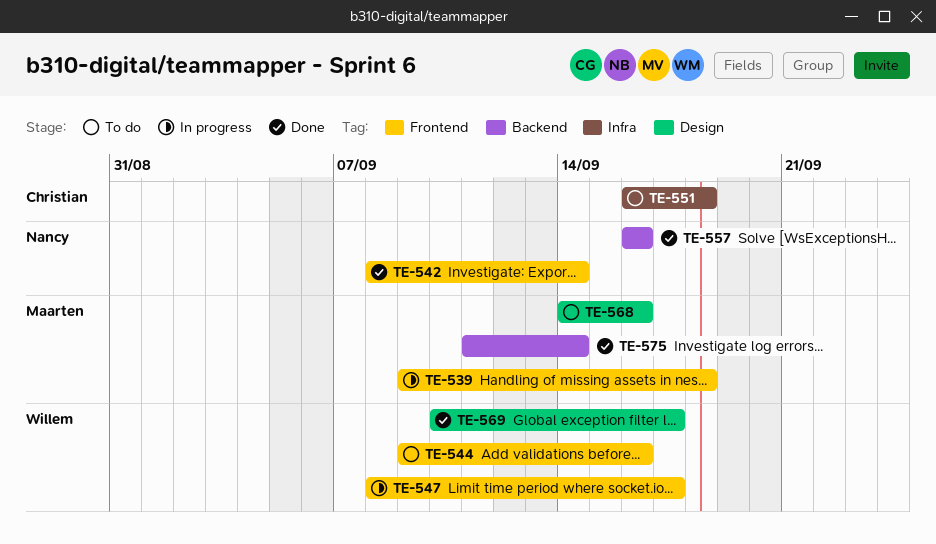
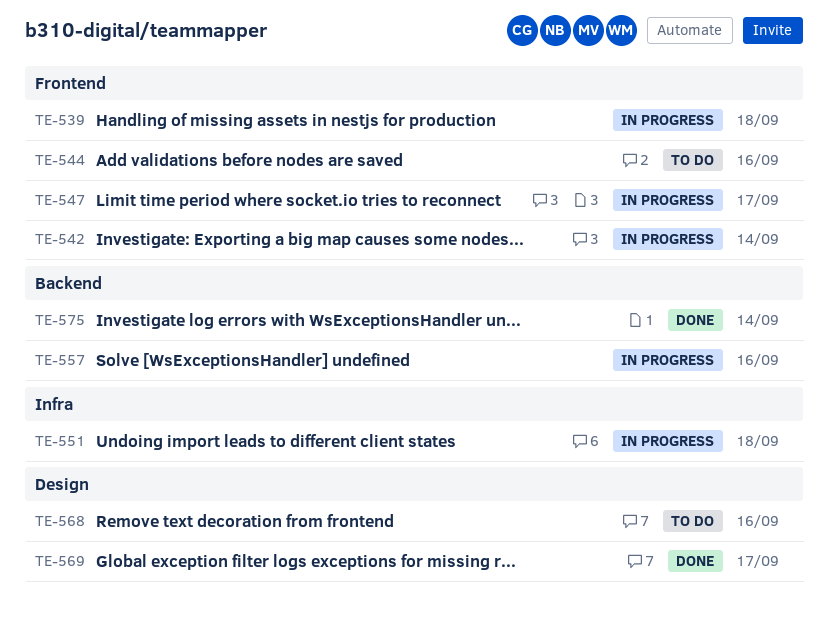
TE-542, status: Done -> In progress
TE-551, status: To do -> In progress
TE-557, status: Done -> In progress

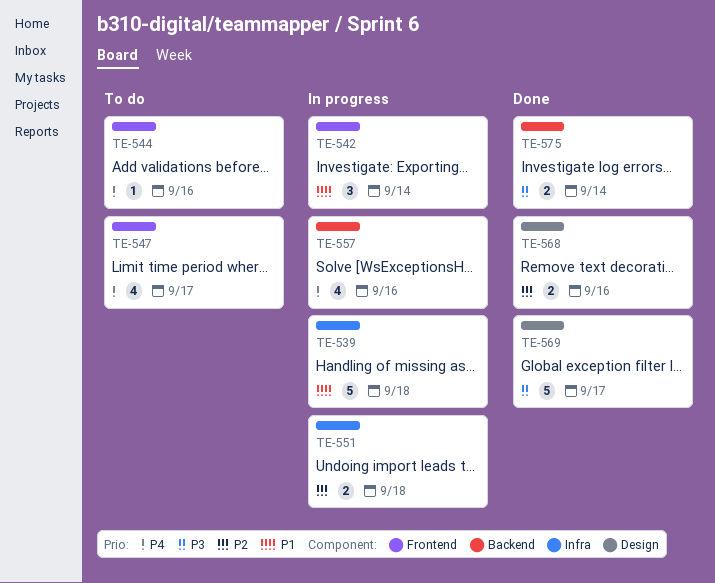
TE-539, label: Frontend -> Infra
TE-547, status: In progress -> To do
TE-568, status: To do -> Done

